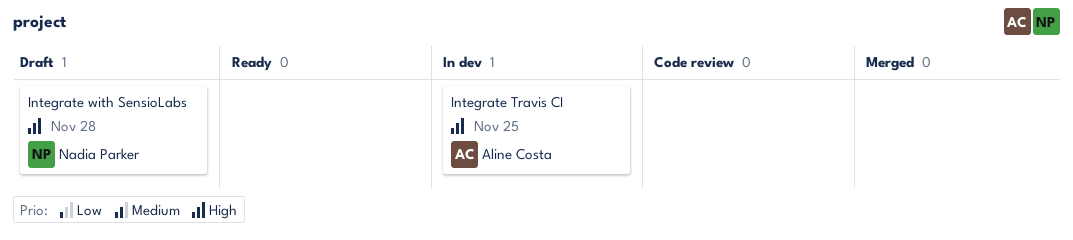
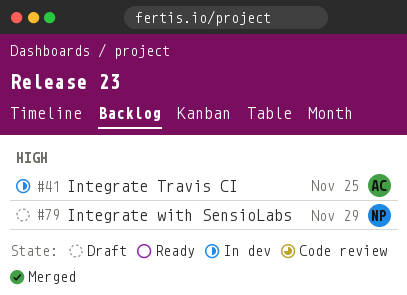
Integrate with SensioLabs, due: Nov 28 -> Nov 29

